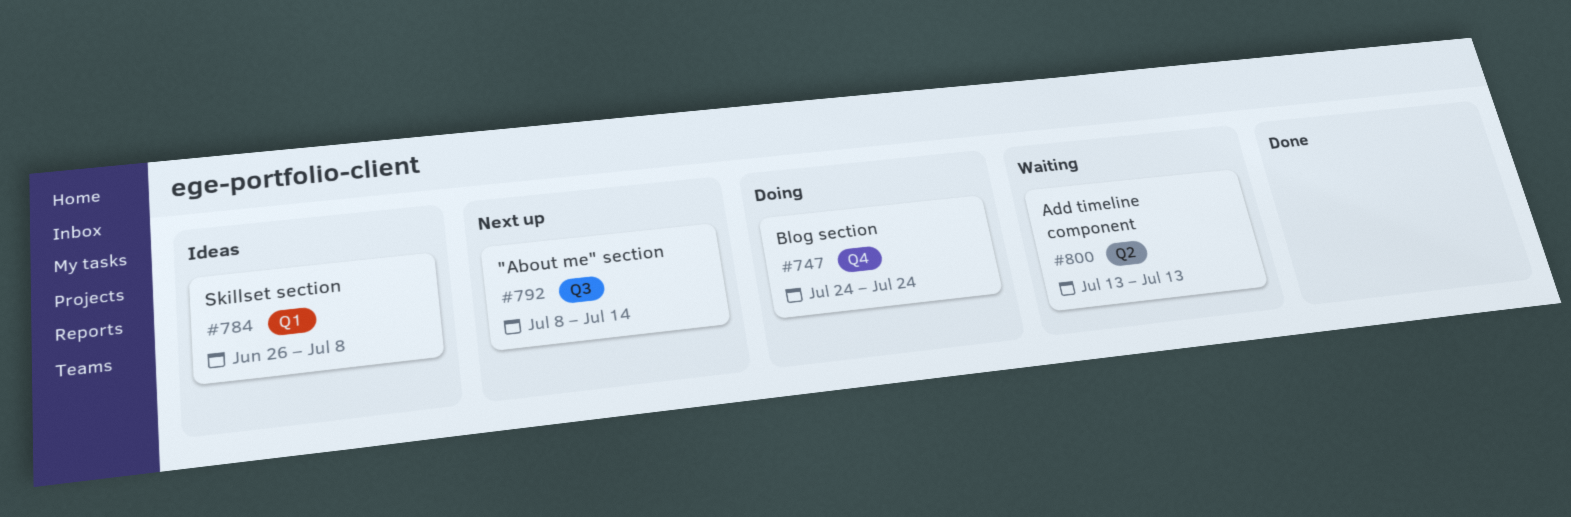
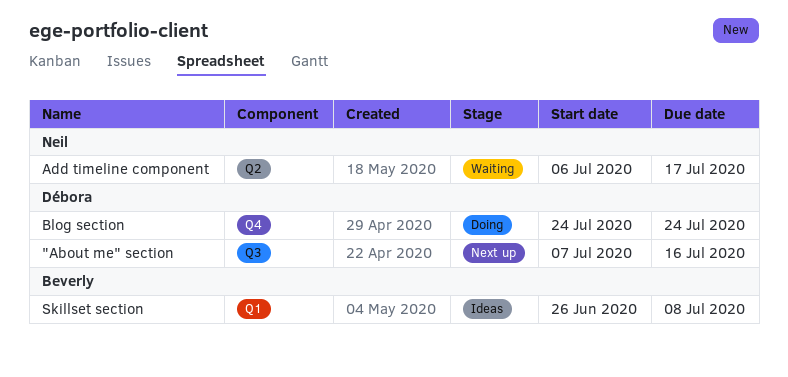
"About me" section, start: Jul 8 -> Jul 7
"About me" section, due: Jul 14 -> Jul 16
Add timeline component, start: Jul 13 -> Jul 6
Add timeline component, due: Jul 13 -> Jul 17

